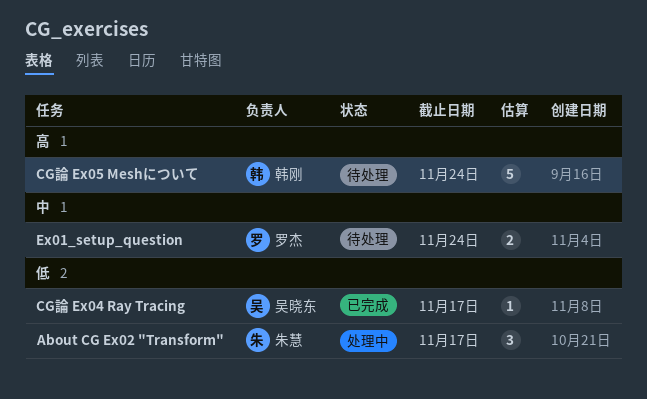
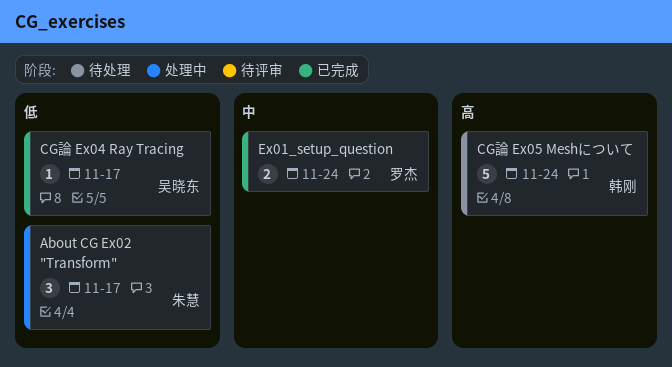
Ex01_setup_question, status: 待处理 -> 已完成

